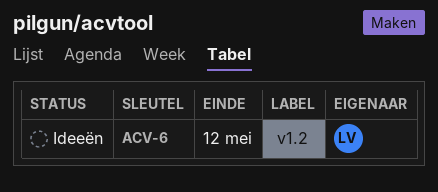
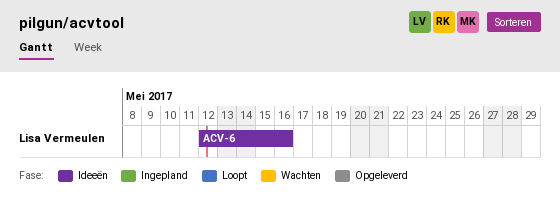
ACV-6, due: May 12 -> May 16

